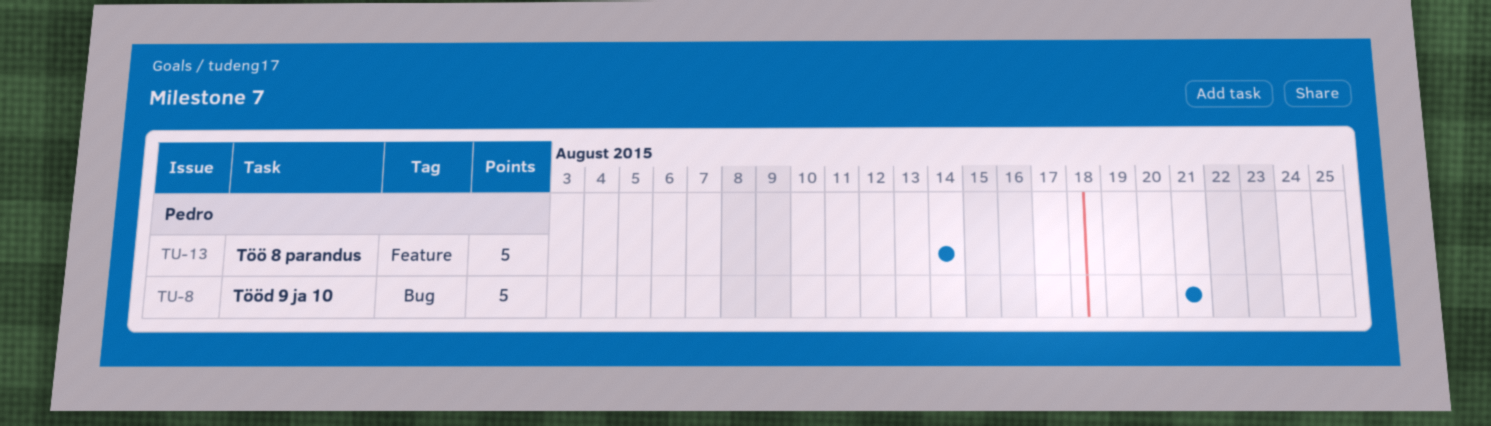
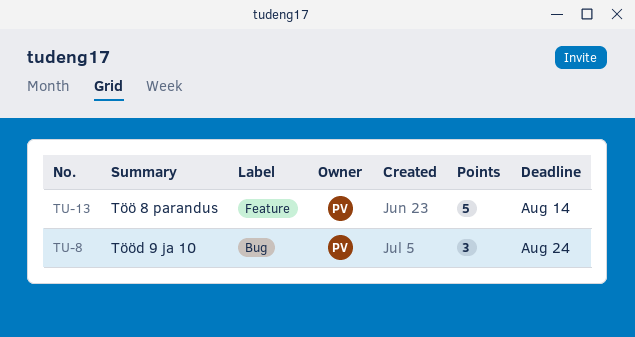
TU-8, estimate: 5 -> 3
TU-8, due: Aug 21 -> Aug 24

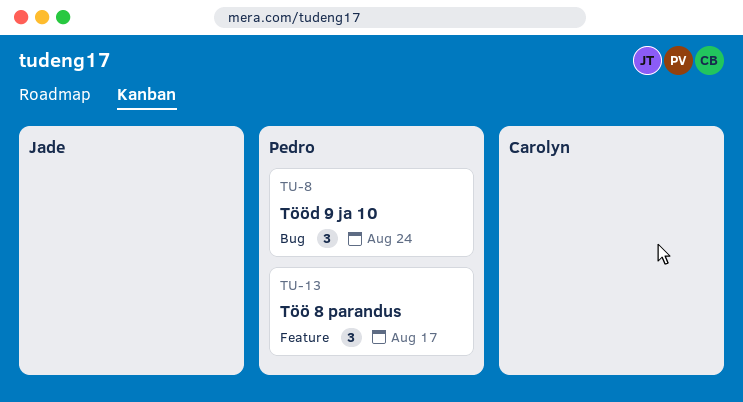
TU-13, estimate: 5 -> 3
TU-13, due: Aug 14 -> Aug 17

